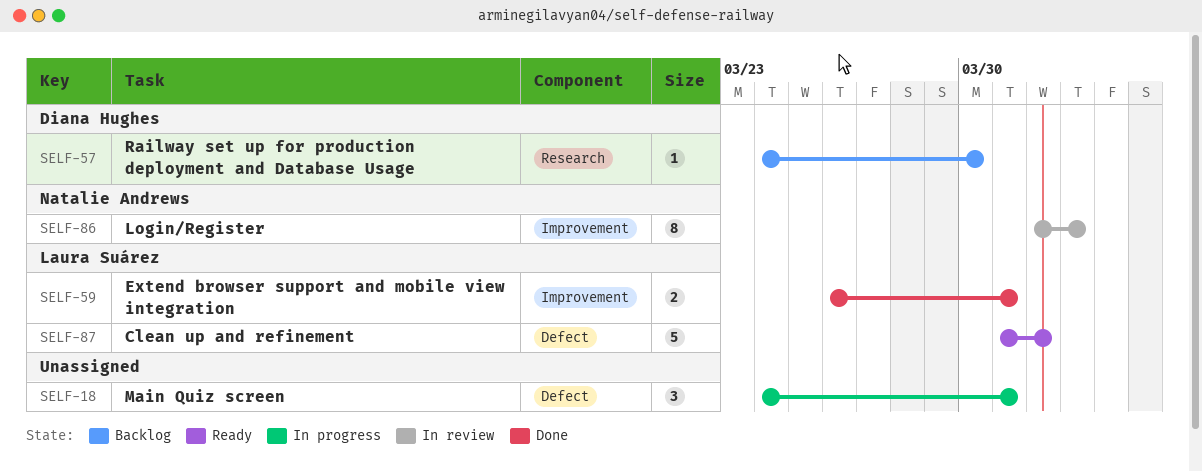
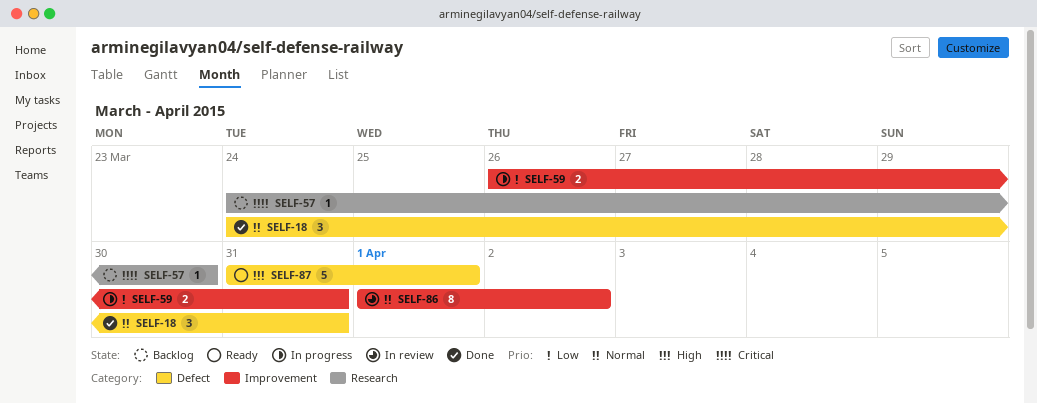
SELF-18, status: In progress -> Done
SELF-59, status: Done -> In progress

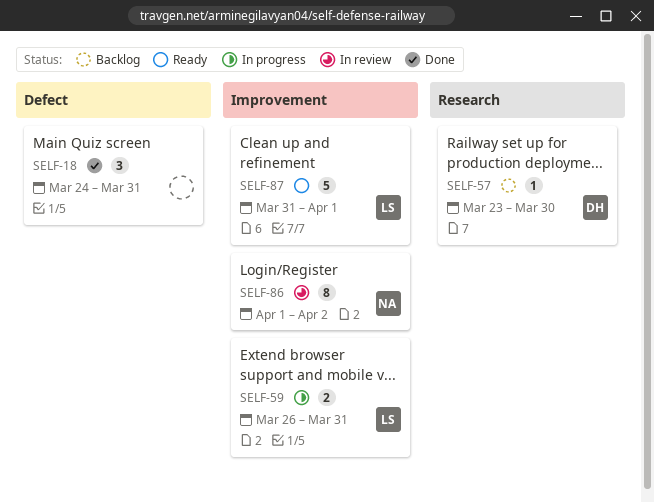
SELF-57, start: Mar 24 -> Mar 23
SELF-87, label: Defect -> Improvement

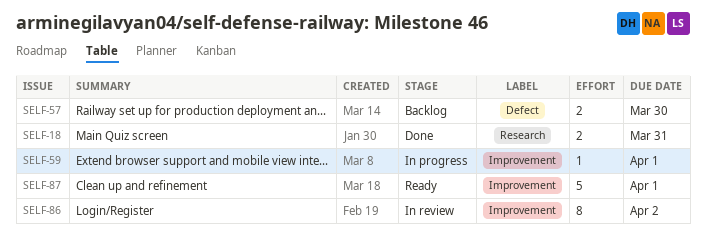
SELF-18, label: Defect -> Research
SELF-18, estimate: 3 -> 2
SELF-57, label: Research -> Defect
SELF-57, estimate: 1 -> 2
SELF-59, estimate: 2 -> 1
SELF-59, due: Mar 31 -> Apr 1

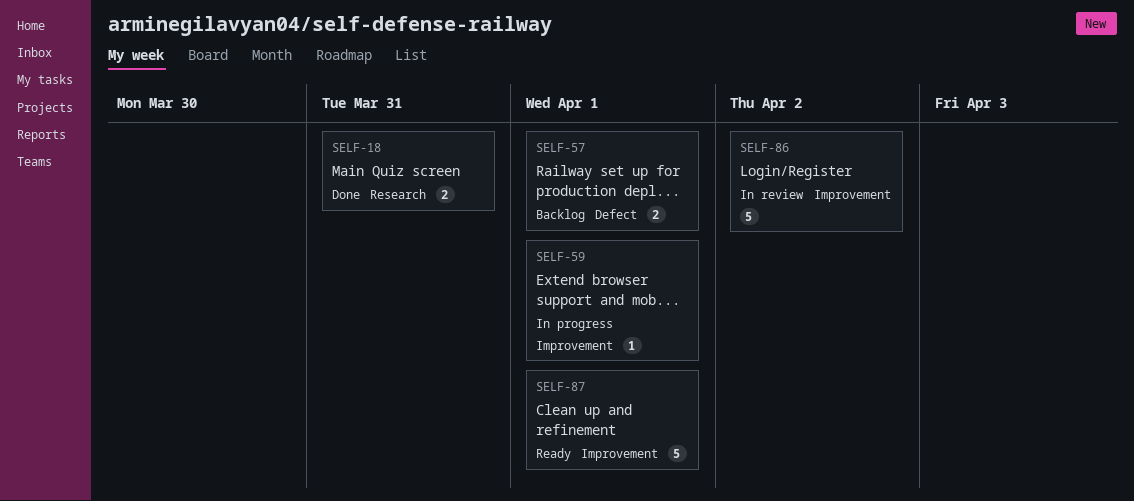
SELF-57, due: Mar 30 -> Apr 1
SELF-86, estimate: 8 -> 5

